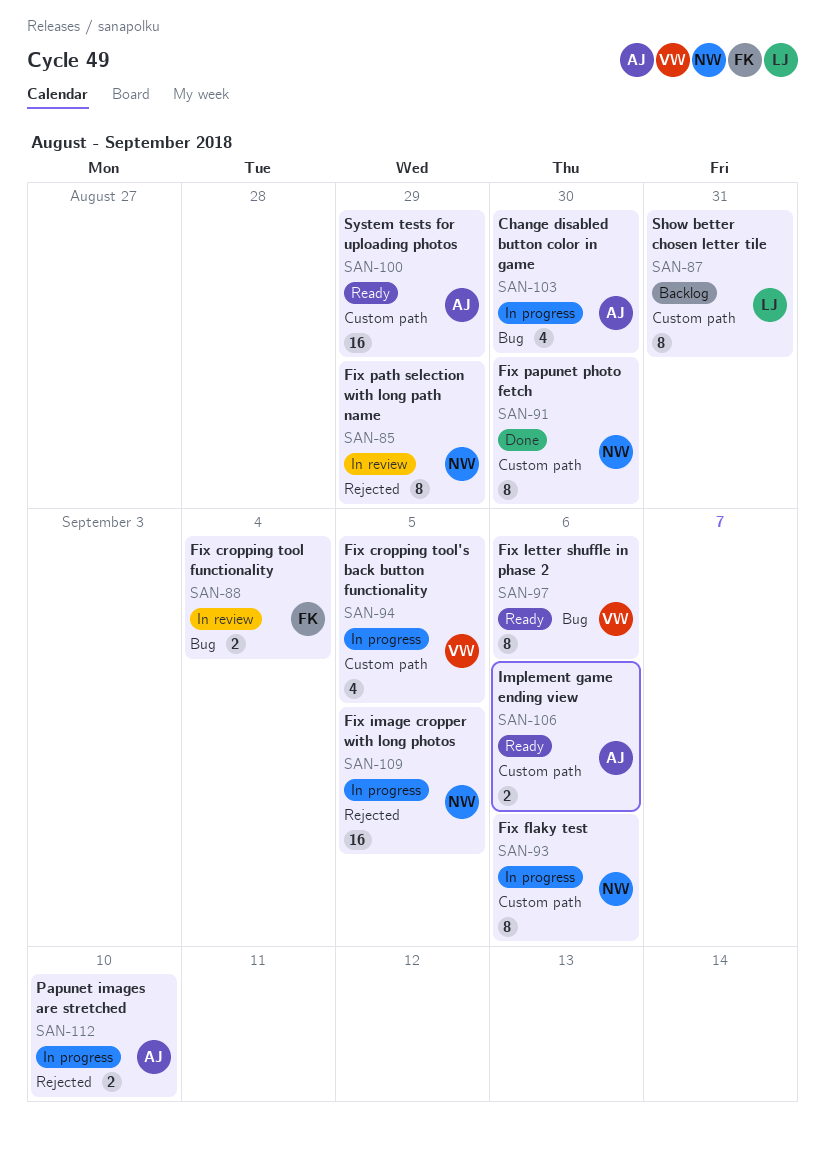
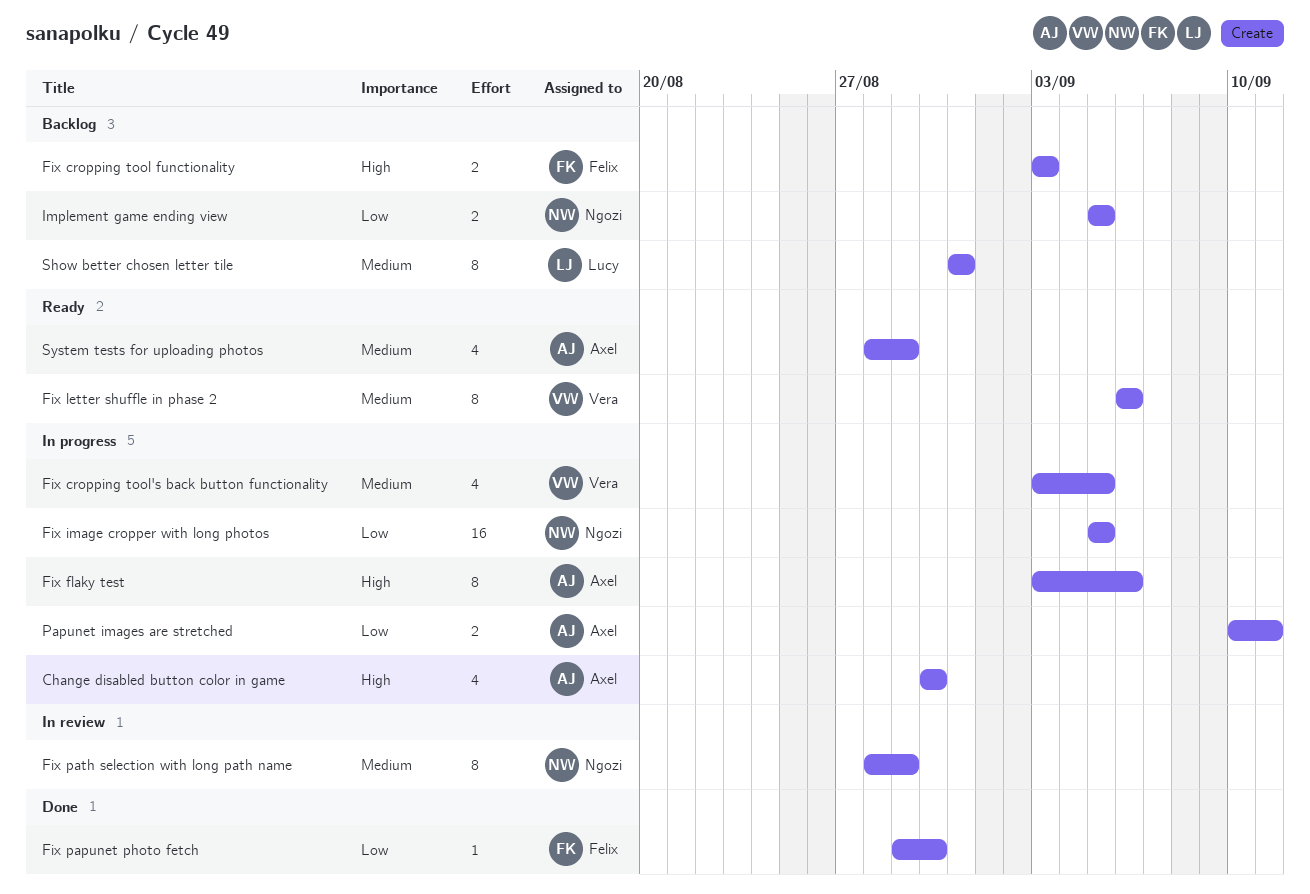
Fix cropping tool functionality, status: In review -> Backlog
Fix cropping tool functionality, due: Sep 4 -> Sep 3
Fix flaky test, owner: Ngozi -> Axel
Fix papunet photo fetch, owner: Ngozi -> Felix
Fix papunet photo fetch, estimate: 8 -> 1
Implement game ending view, status: Ready -> Backlog
Implement game ending view, owner: Axel -> Ngozi
Implement game ending view, due: Sep 6 -> Sep 5
Papunet images are stretched, due: Sep 10 -> Sep 11
System tests for uploading photos, estimate: 16 -> 4

